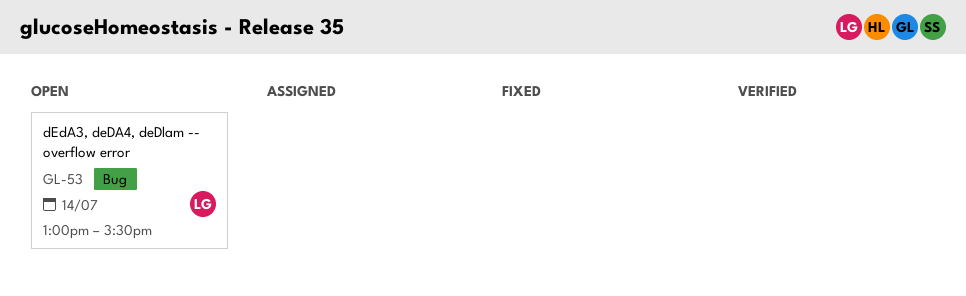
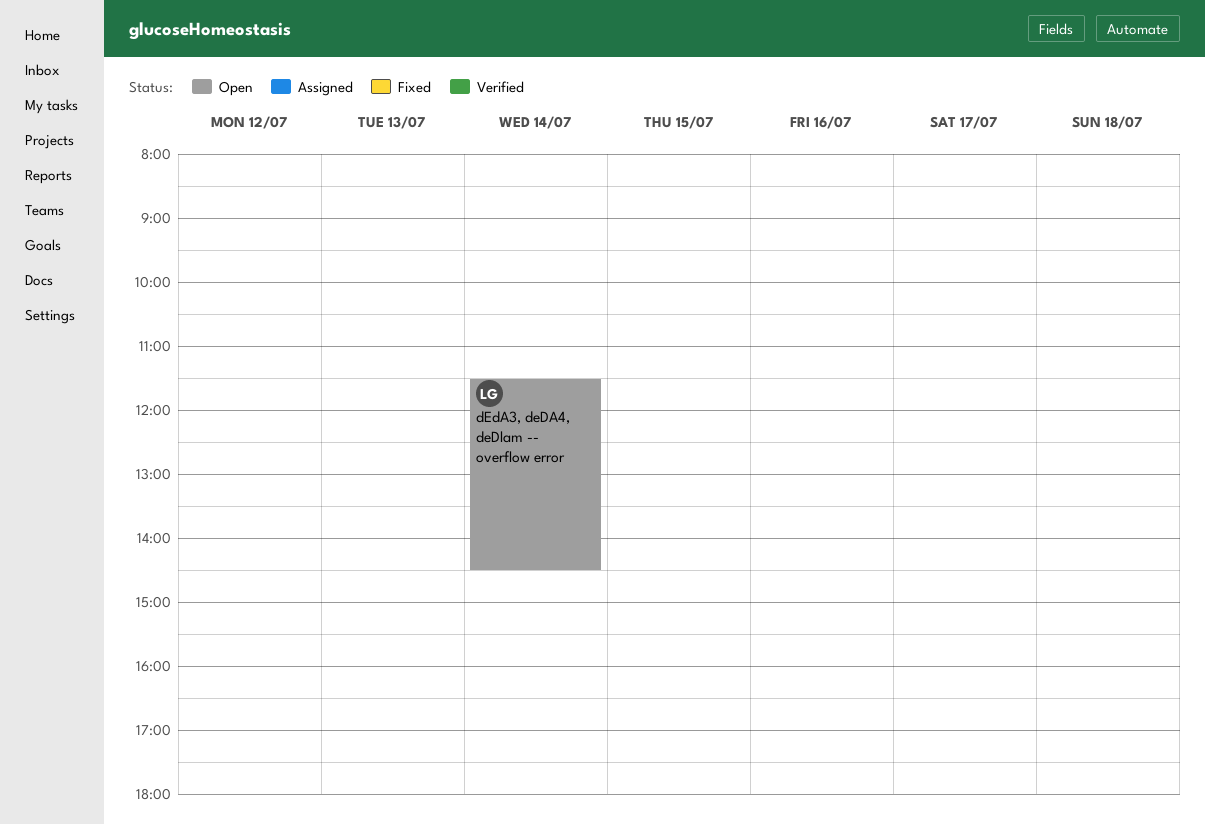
dEdA3, deDA4, deDlam -- overflow error, begins: 13:00 -> 11:30
dEdA3, deDA4, deDlam -- overflow error, ends: 15:30 -> 14:30

